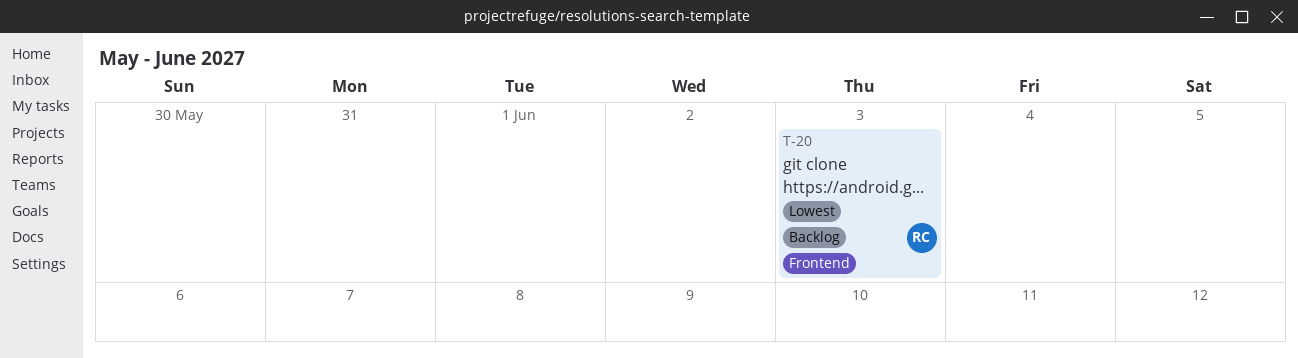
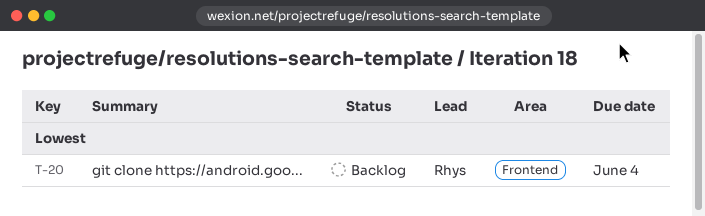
T-20, due: Jun 3 -> Jun 4

